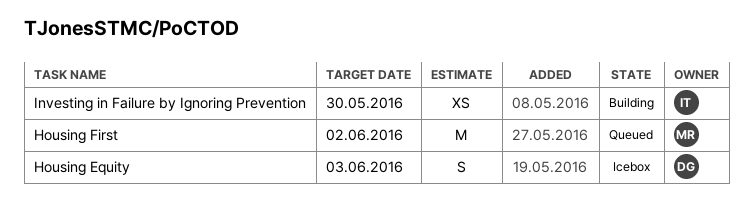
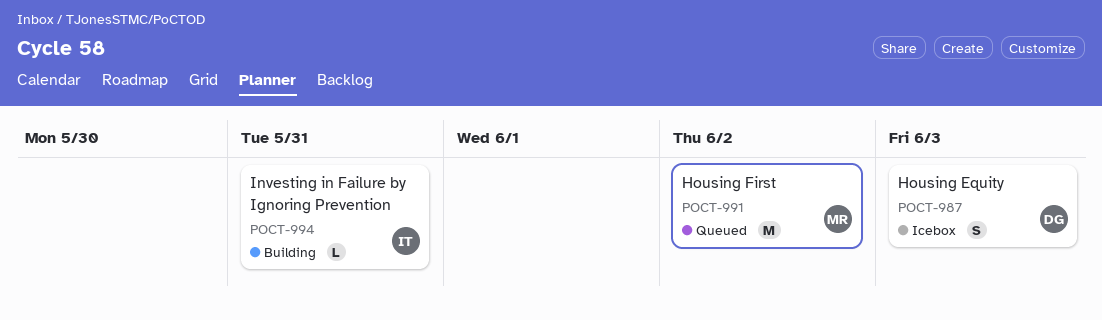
Investing in Failure by Ignoring Prevention, estimate: XS -> L
Investing in Failure by Ignoring Prevention, due: May 30 -> May 31

